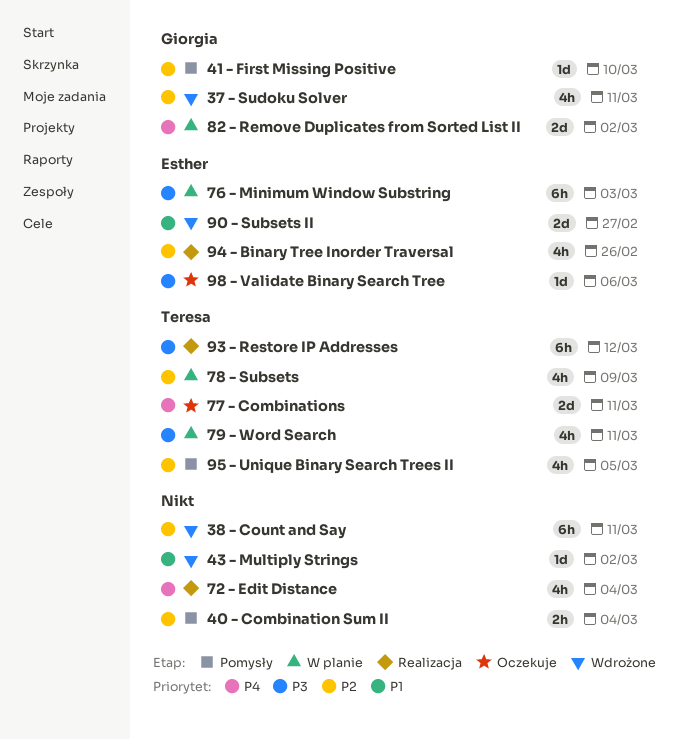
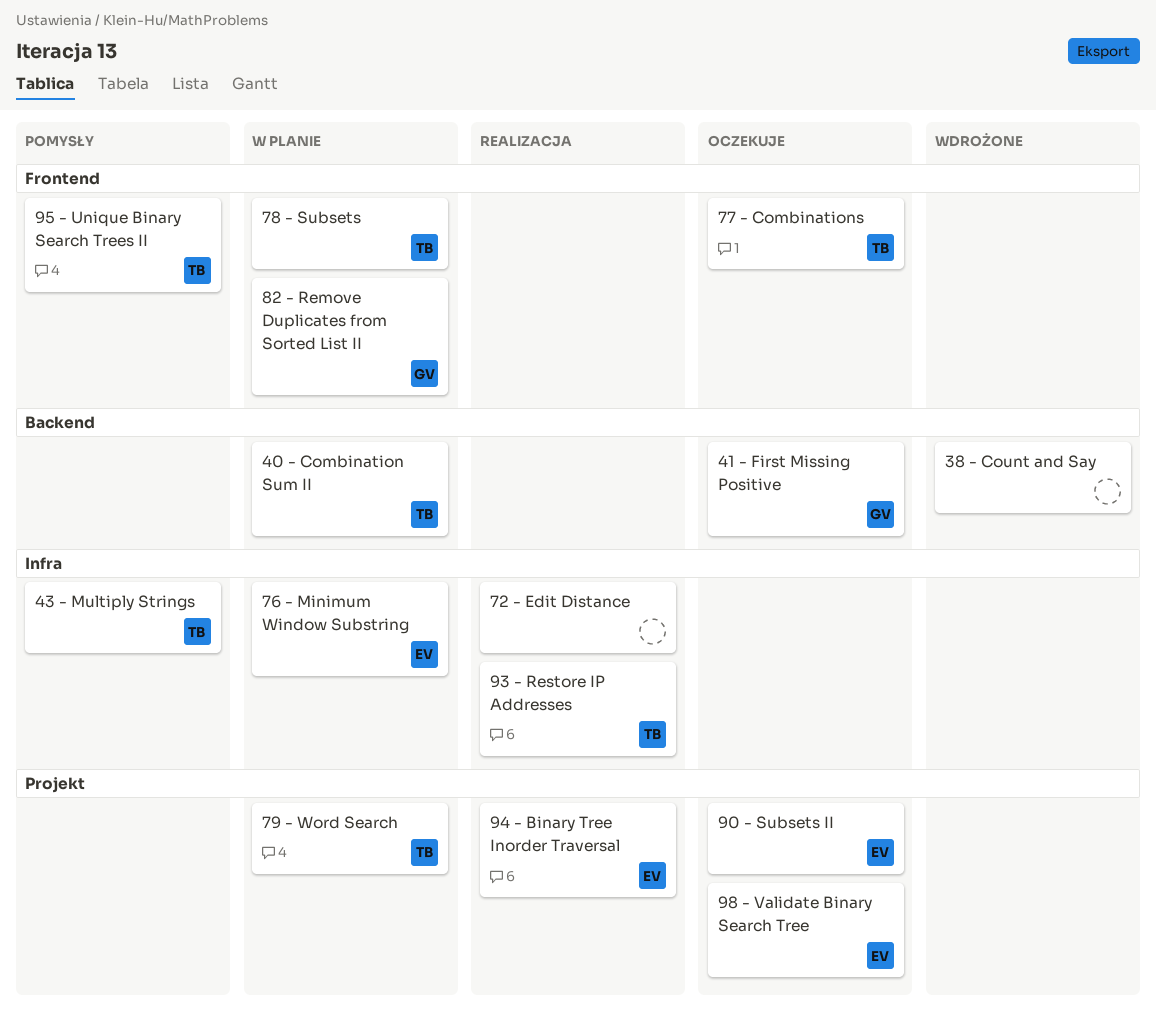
37 - Sudoku Solver: present -> none
40 - Combination Sum II, status: Pomysły -> W planie
40 - Combination Sum II, owner: none -> Teresa
41 - First Missing Positive, status: Pomysły -> Oczekuje
43 - Multiply Strings, status: Wdrożone -> Pomysły
43 - Multiply Strings, owner: none -> Teresa
90 - Subsets II, status: Wdrożone -> Oczekuje

